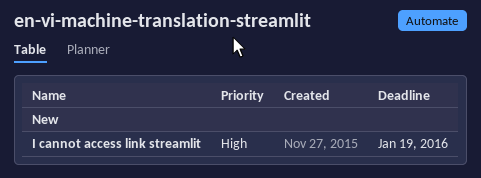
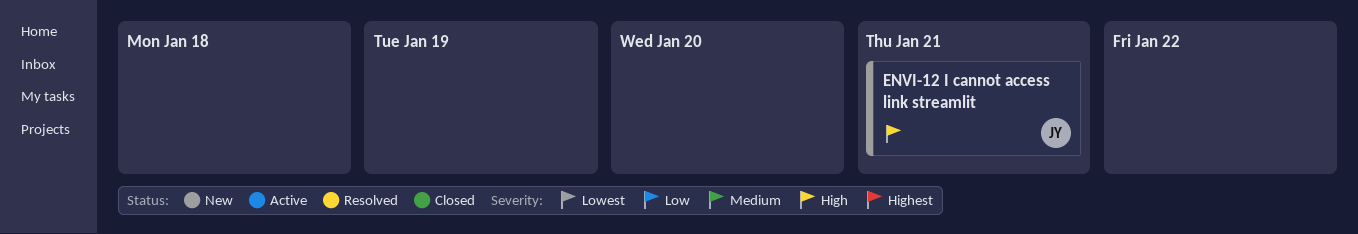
I cannot access link streamlit, due: Jan 19 -> Jan 21

